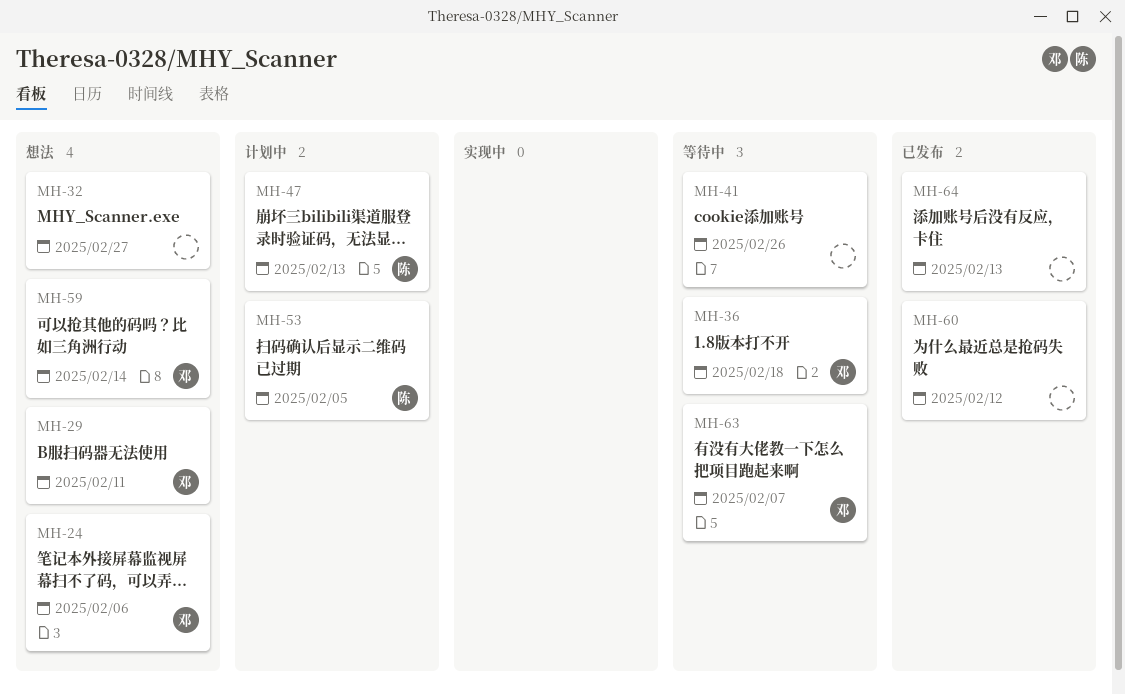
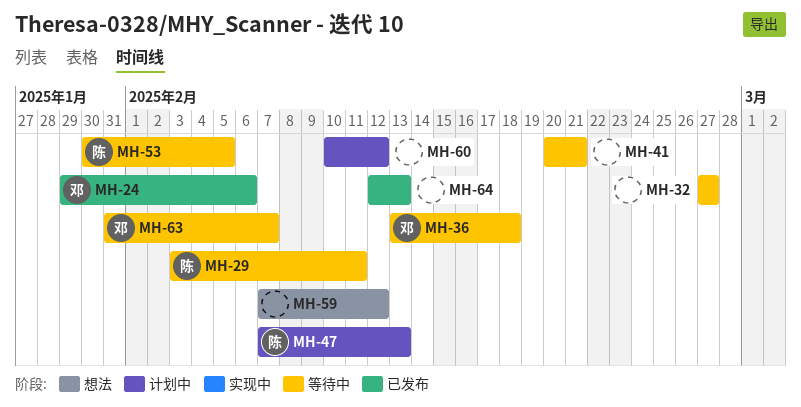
MH-24, status: 想法 -> 已发布
MH-29, status: 想法 -> 等待中
MH-29, owner: 邓 -> 陈
MH-32, status: 想法 -> 等待中
MH-41, due: Feb 26 -> Feb 21
MH-53, status: 计划中 -> 等待中
MH-59, owner: 邓 -> none
MH-59, due: Feb 14 -> Feb 12
MH-60, status: 已发布 -> 计划中

